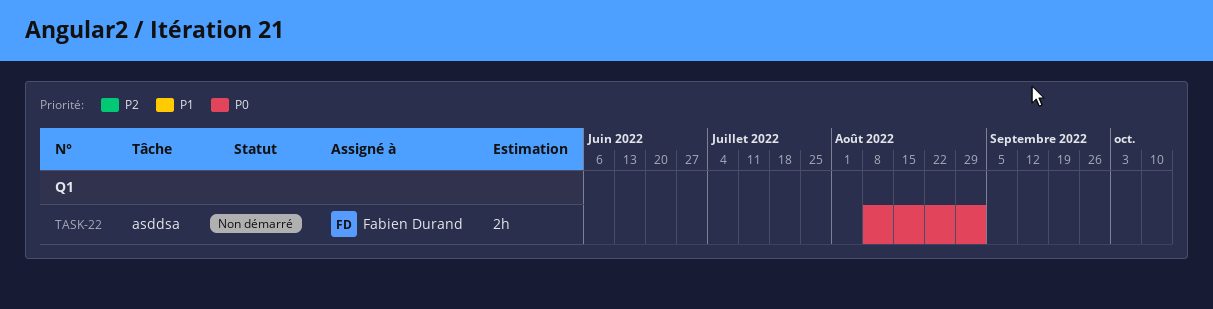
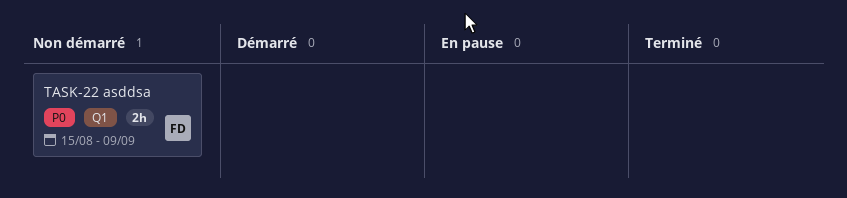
TASK-22, start: Aug 8 -> Aug 15
TASK-22, due: Sep 2 -> Sep 9

